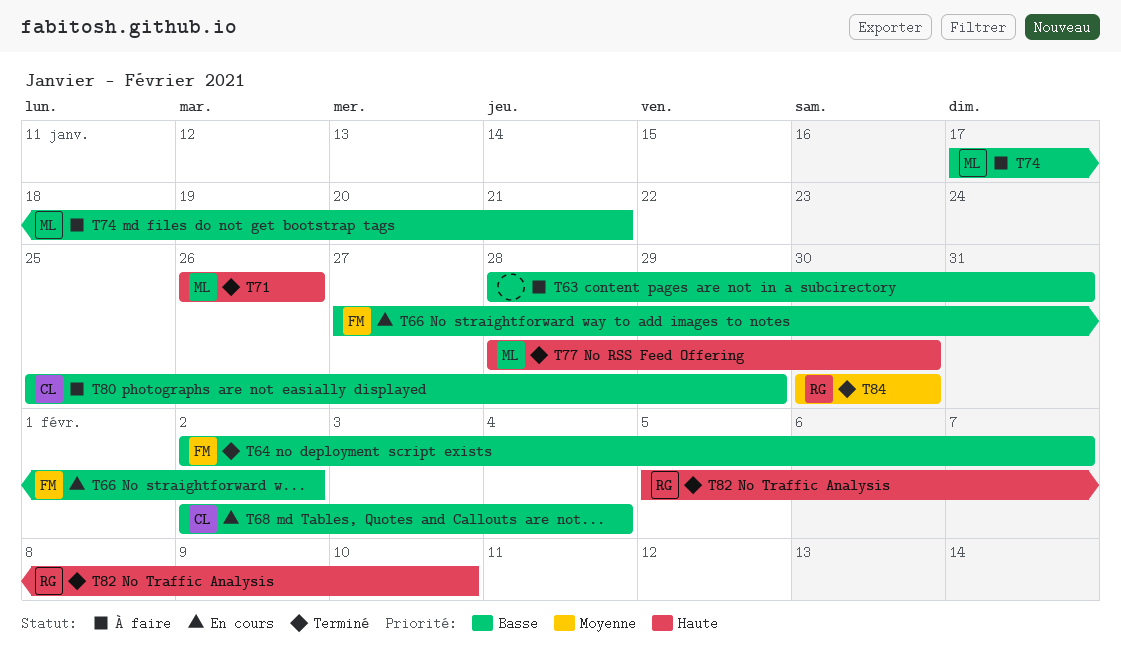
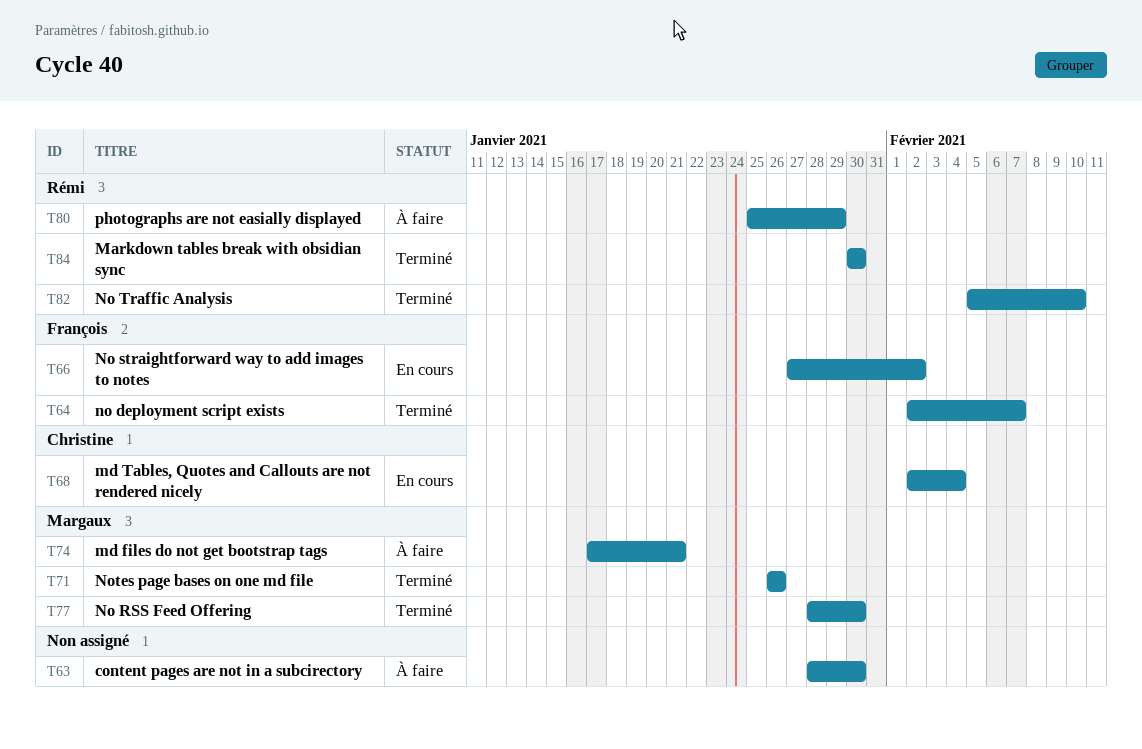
T63, due: Jan 31 -> Jan 30
T80, owner: Christine -> Rémi

